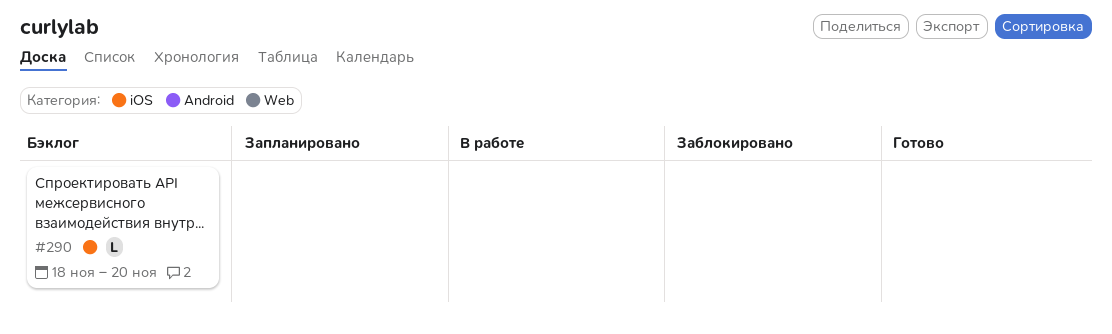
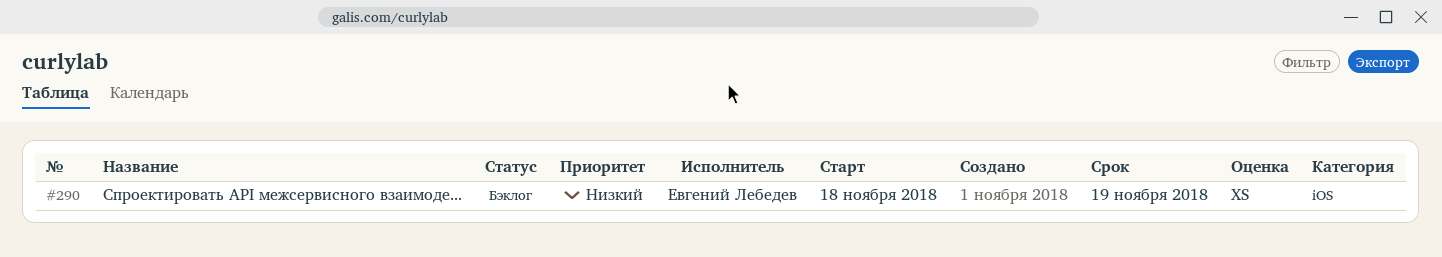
#290, estimate: L -> XS
#290, due: Nov 20 -> Nov 19

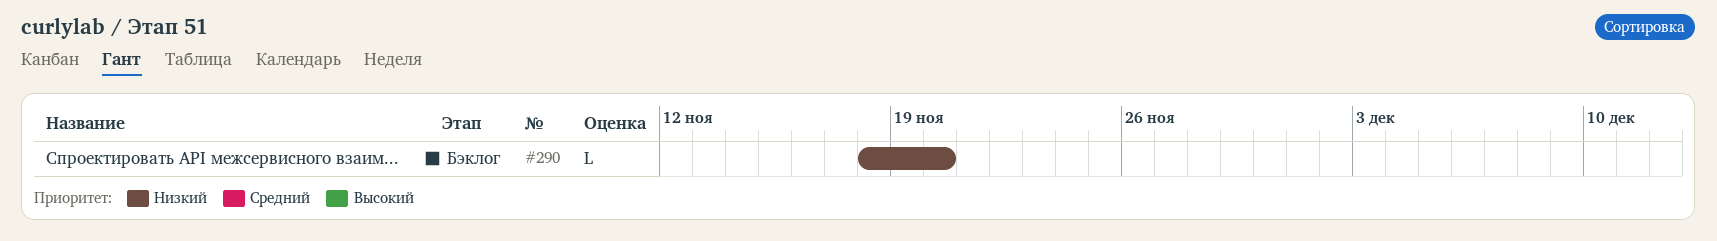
#290, estimate: XS -> L
#290, due: Nov 19 -> Nov 20

